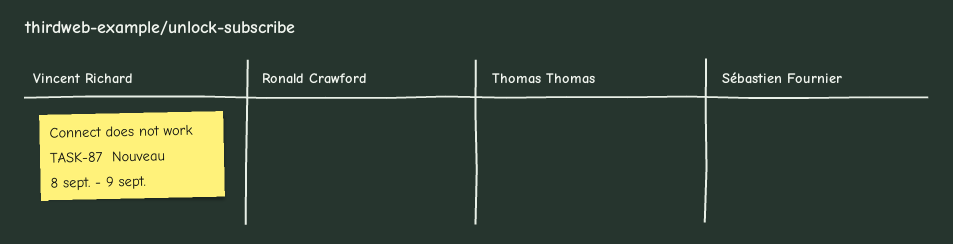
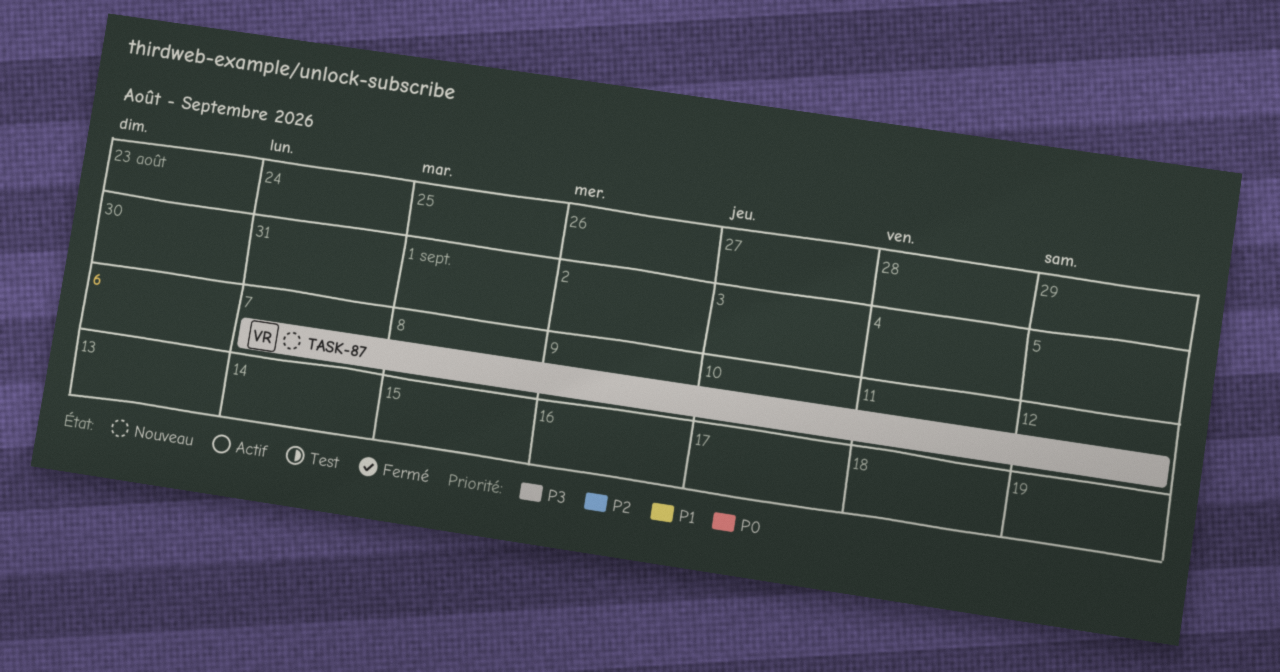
TASK-87, start: Sep 8 -> Sep 7
TASK-87, due: Sep 9 -> Sep 12

